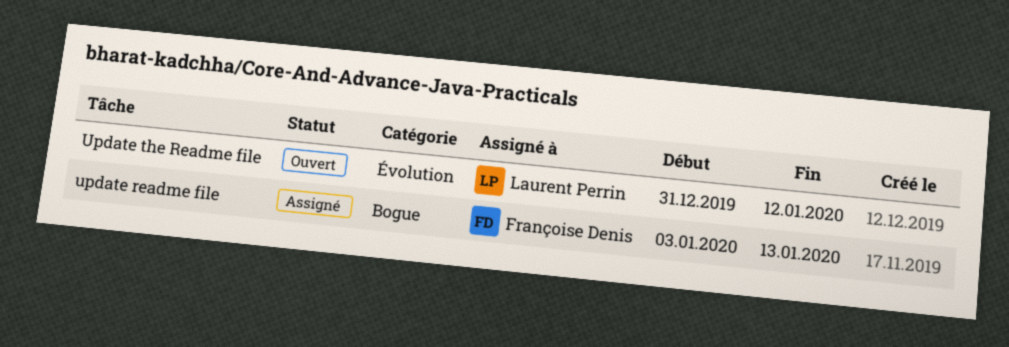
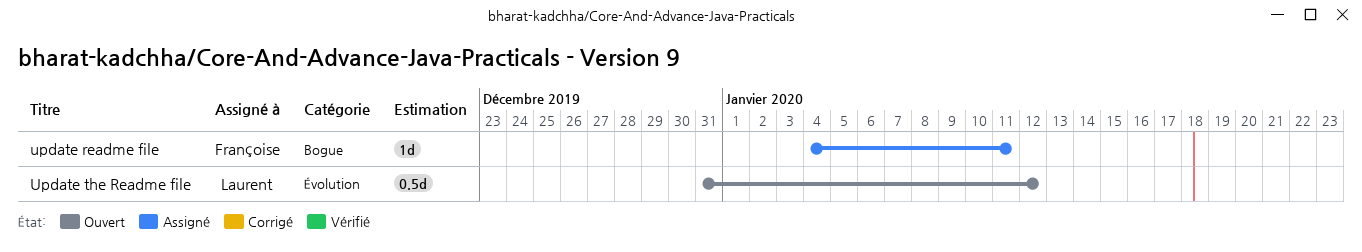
update readme file, start: Jan 3 -> Jan 4
update readme file, due: Jan 13 -> Jan 11

